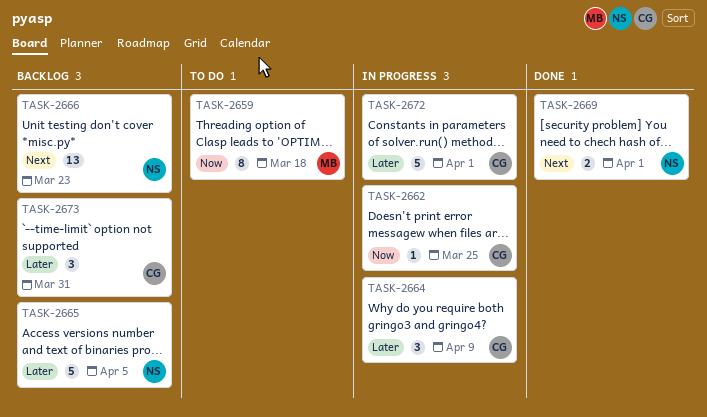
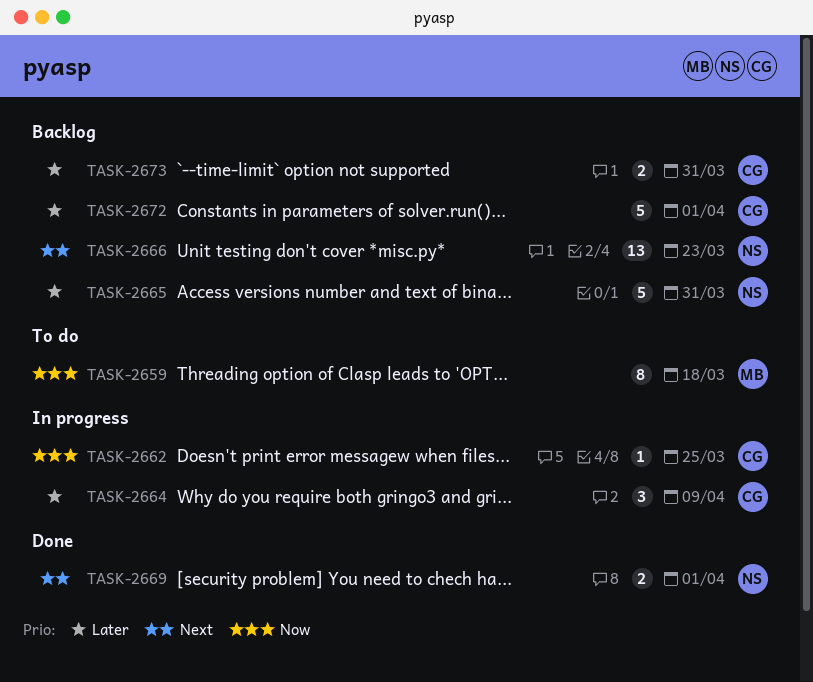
TASK-2665, due: Apr 5 -> Mar 31
TASK-2672, status: In progress -> Backlog
TASK-2673, estimate: 3 -> 2

